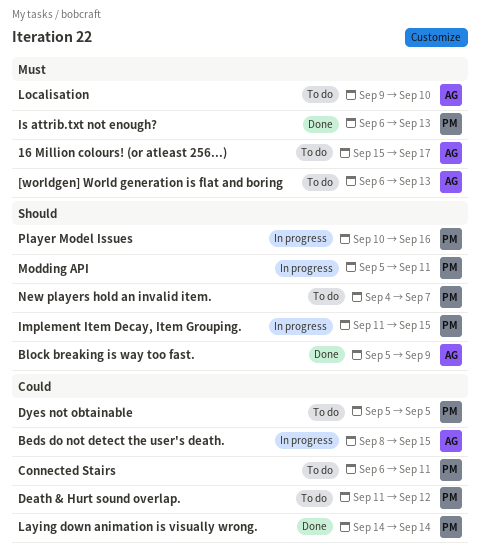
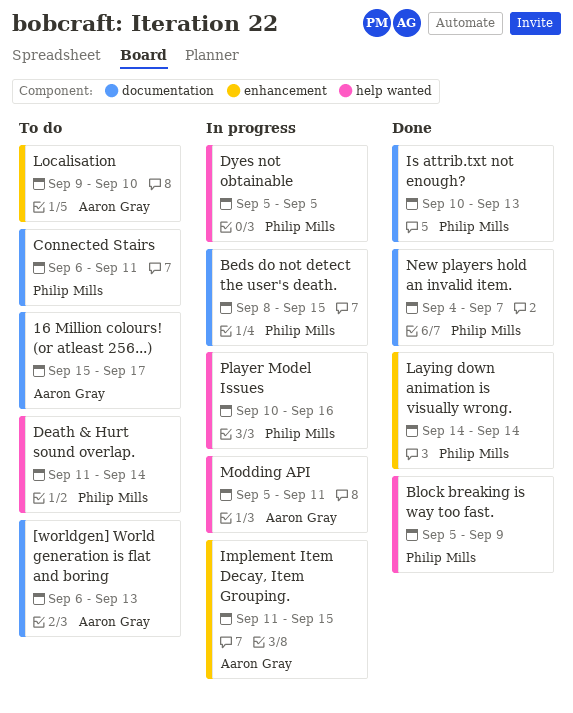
Beds do not detect the user's death., owner: Aaron Gray -> Philip Mills
Block breaking is way too fast., owner: Aaron Gray -> Philip Mills
Death & Hurt sound overlap., due: Sep 12 -> Sep 14
Dyes not obtainable, status: To do -> In progress
Implement Item Decay, Item Grouping., owner: Philip Mills -> Aaron Gray
Is attrib.txt not enough?, start: Sep 6 -> Sep 10
Modding API, owner: Philip Mills -> Aaron Gray
New players hold an invalid item., status: To do -> Done

